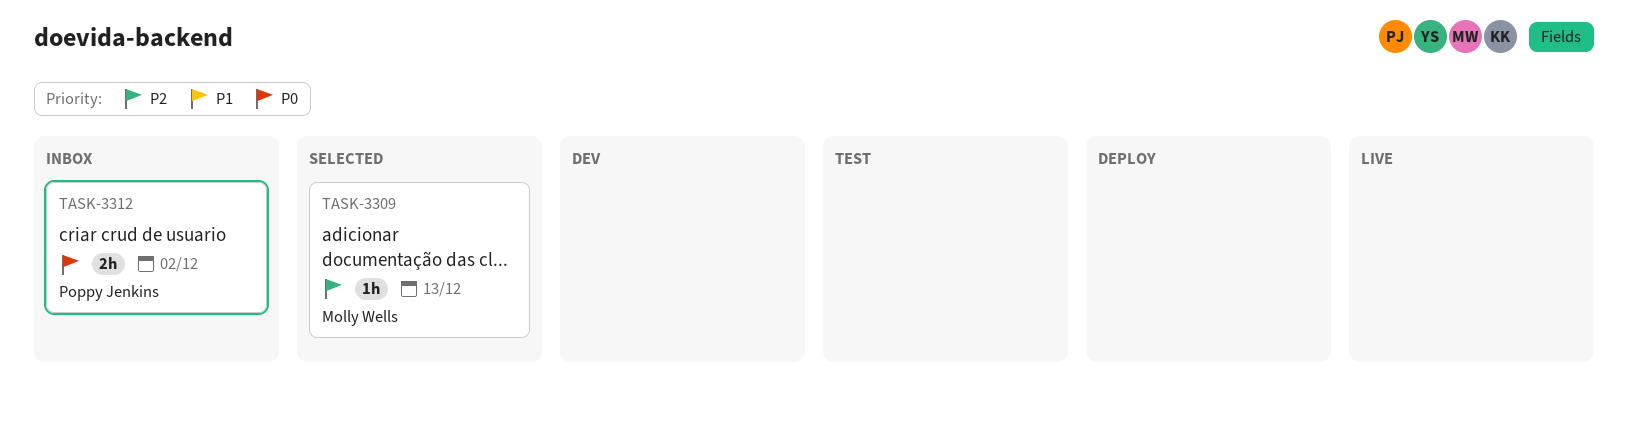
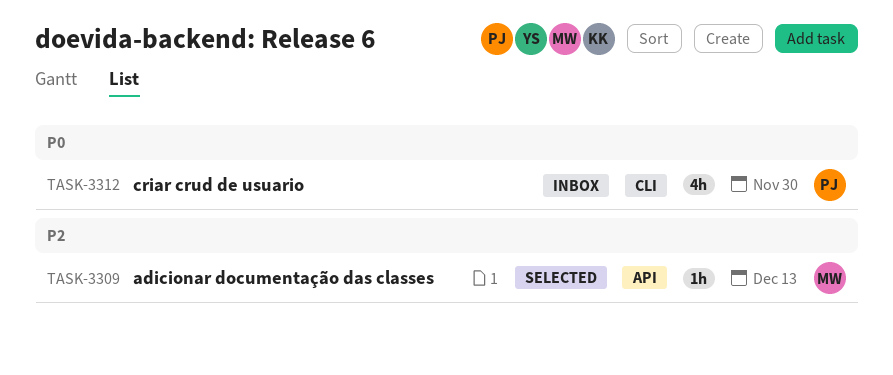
TASK-3312, estimate: 2h -> 4h
TASK-3312, due: Dec 2 -> Nov 30

